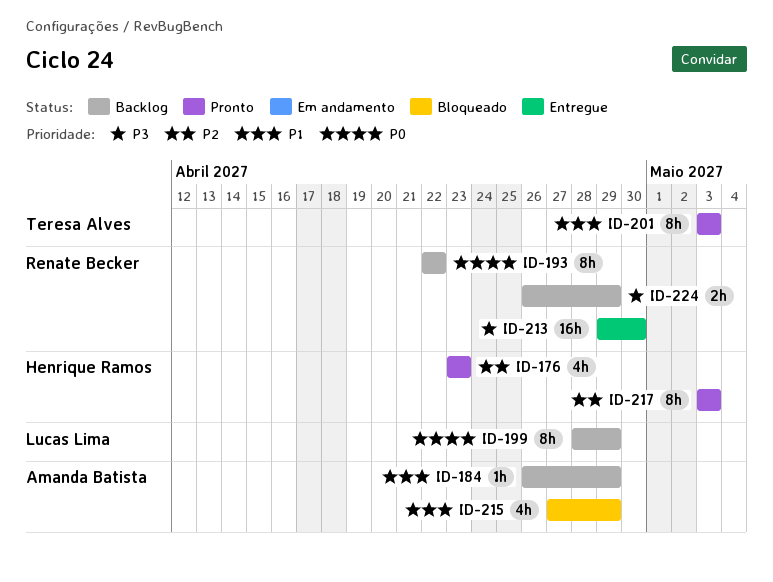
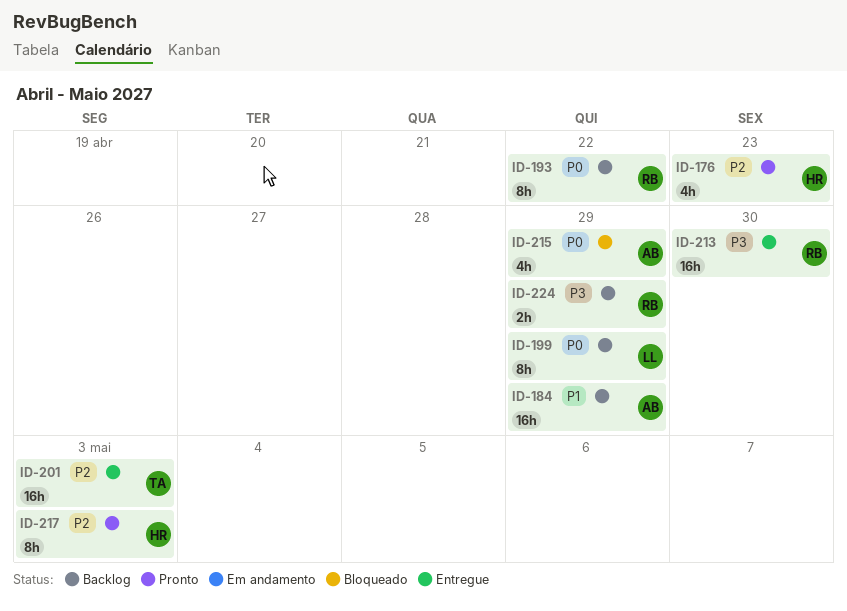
ID-184, estimate: 1h -> 16h
ID-201, status: Pronto -> Entregue
ID-201, priority: P1 -> P2
ID-201, estimate: 8h -> 16h
ID-215, priority: P1 -> P0

